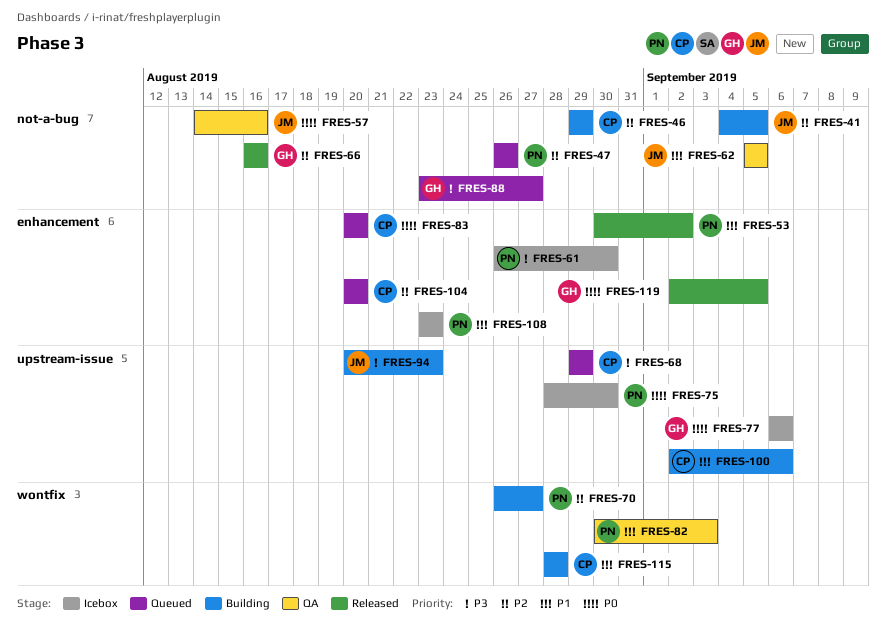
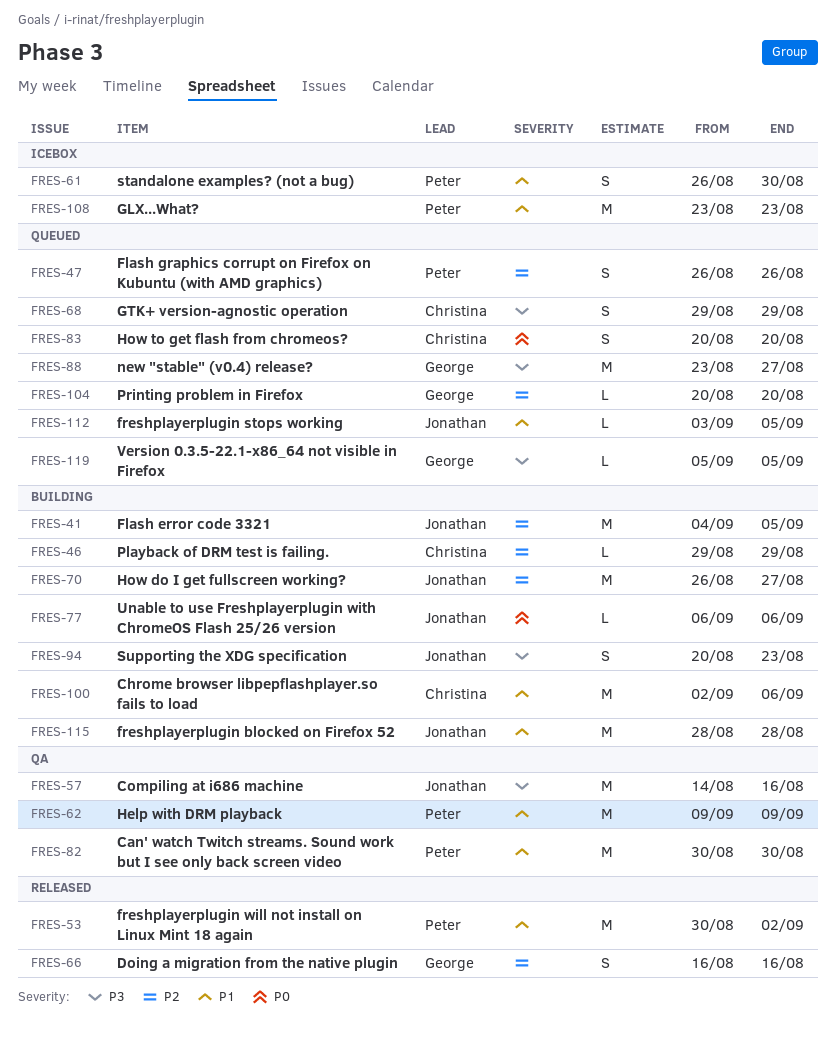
FRES-57, priority: P0 -> P3
FRES-61, priority: P3 -> P1
FRES-62, owner: Jonathan -> Peter
FRES-62, start: Sep 5 -> Sep 9
FRES-62, due: Sep 5 -> Sep 9
FRES-70, owner: Peter -> Jonathan
FRES-75: present -> none
FRES-77, status: Icebox -> Building
FRES-77, owner: George -> Jonathan
FRES-82, due: Sep 3 -> Aug 30
FRES-104, owner: Christina -> George
FRES-112: none -> present
FRES-115, owner: Christina -> Jonathan
FRES-119, status: Released -> Queued
FRES-119, priority: P0 -> P3
FRES-119, start: Sep 2 -> Sep 5

